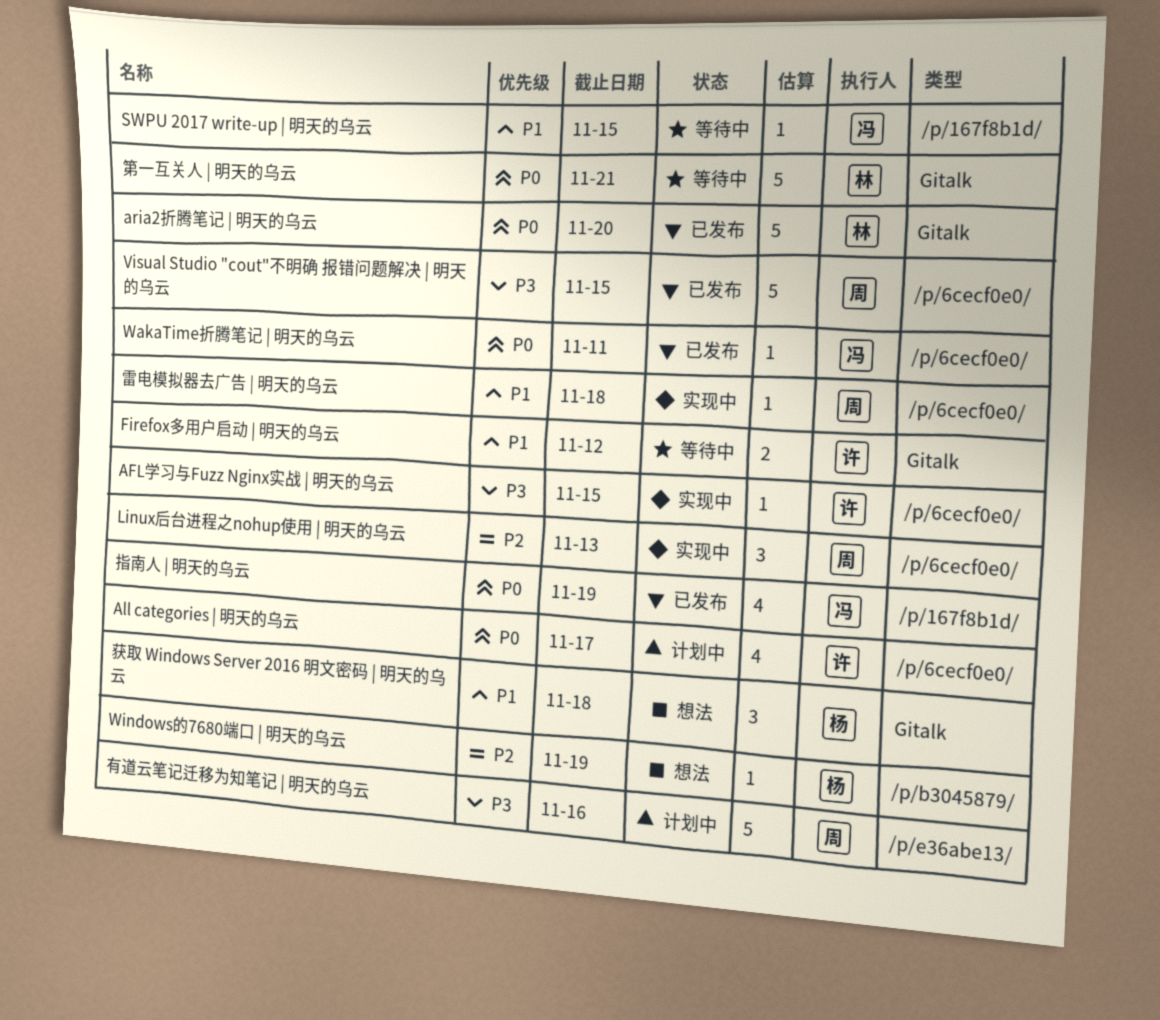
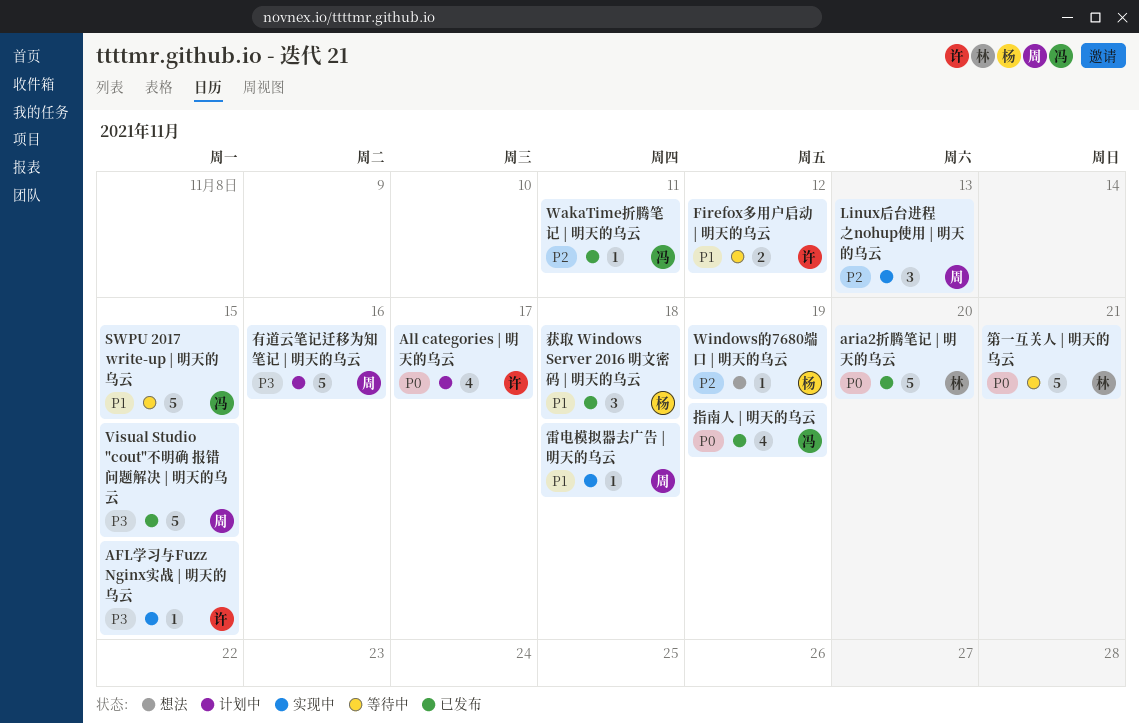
SWPU 2017 write-up | 明天的乌云, estimate: 1 -> 5
WakaTime折腾笔记 | 明天的乌云, priority: P0 -> P2
获取 Windows Server 2016 明文密码 | 明天的乌云, status: 想法 -> 已发布

